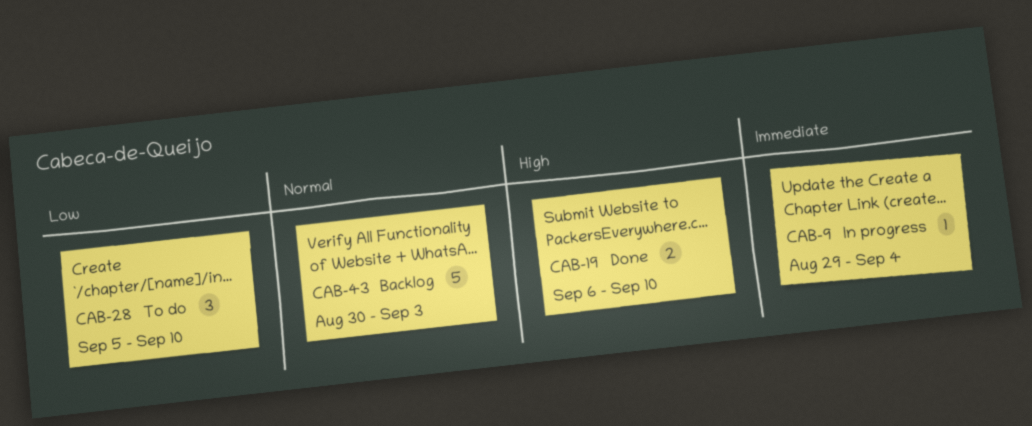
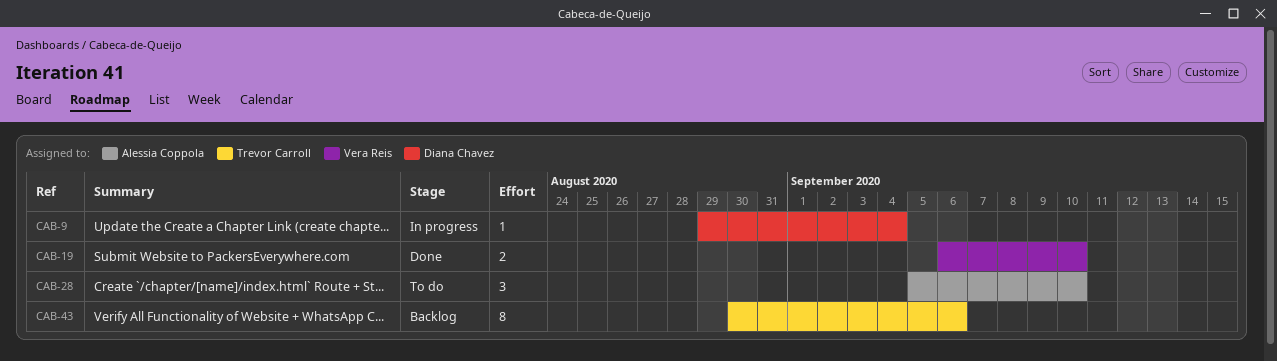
CAB-43, estimate: 5 -> 8
CAB-43, due: Sep 3 -> Sep 6

